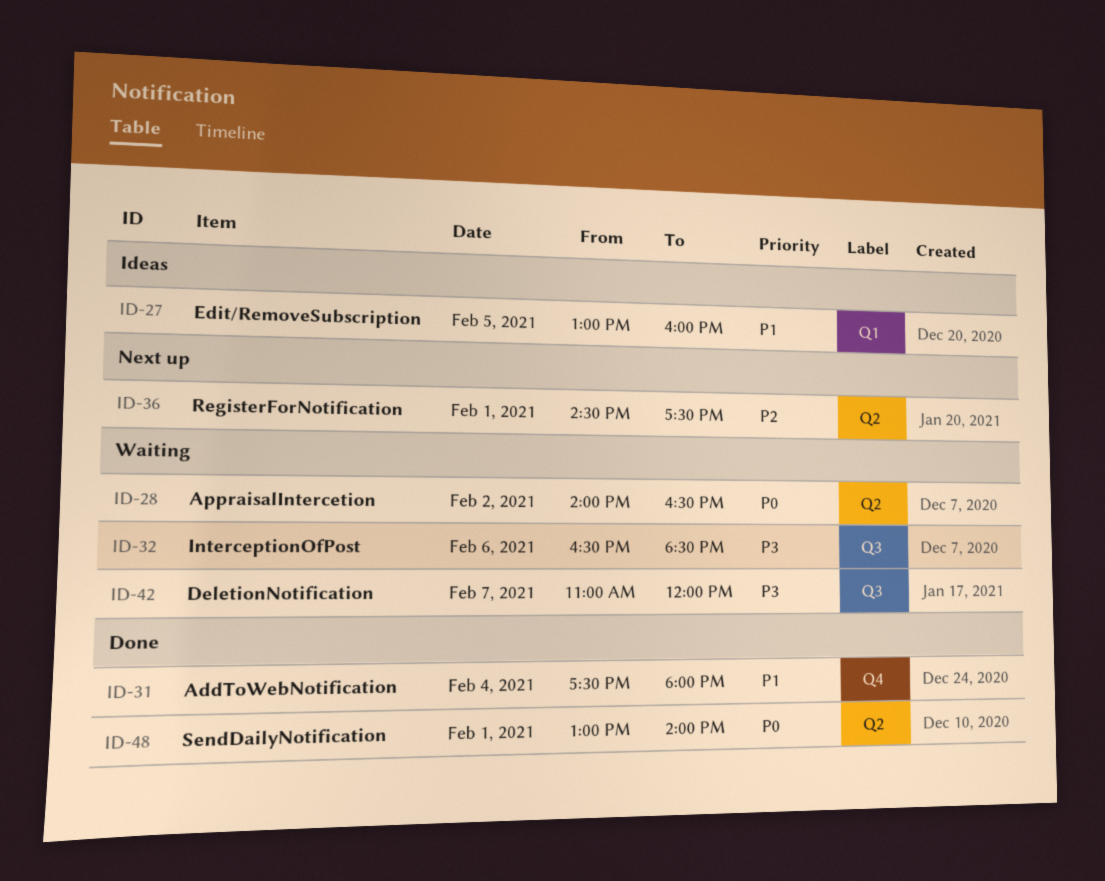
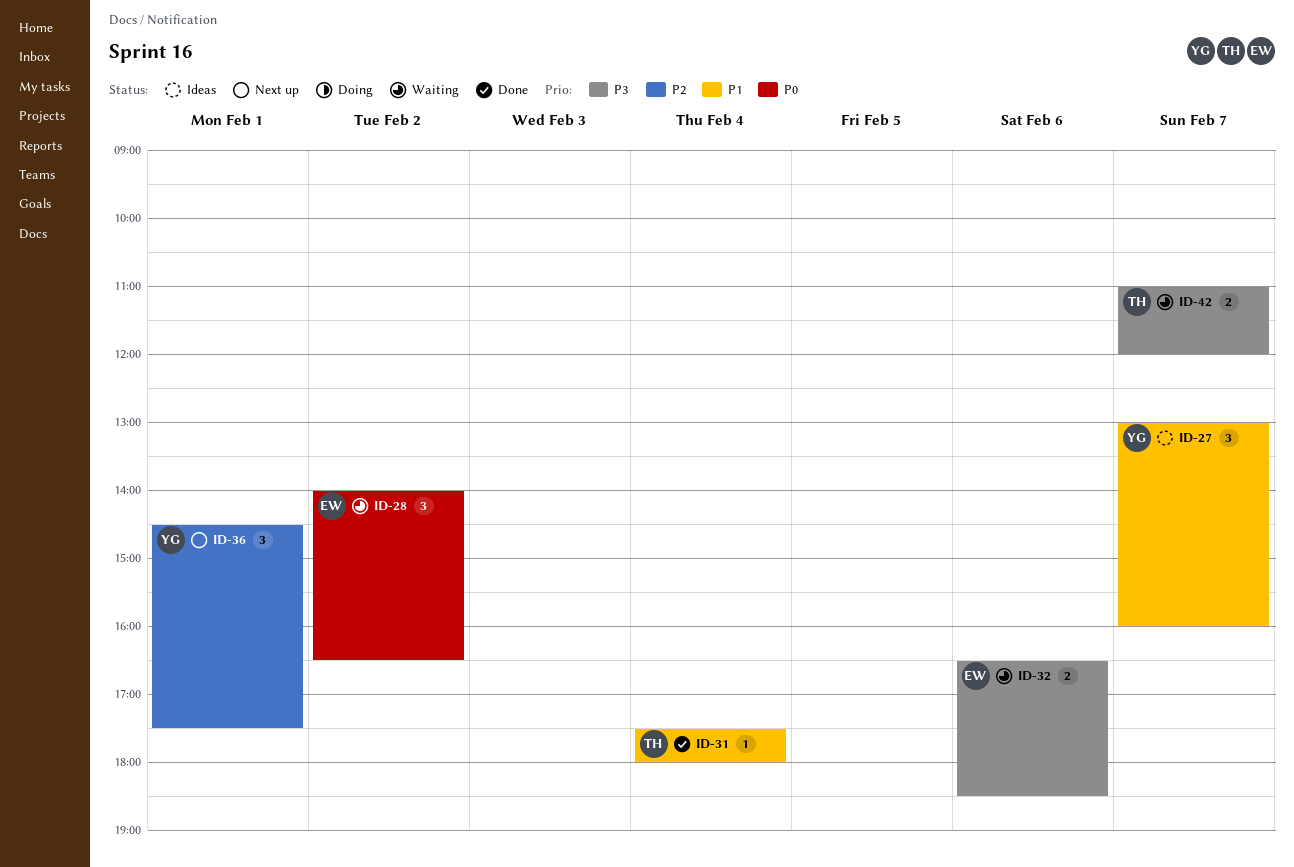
ID-27, day: Feb 5 -> Feb 7
ID-48: present -> none

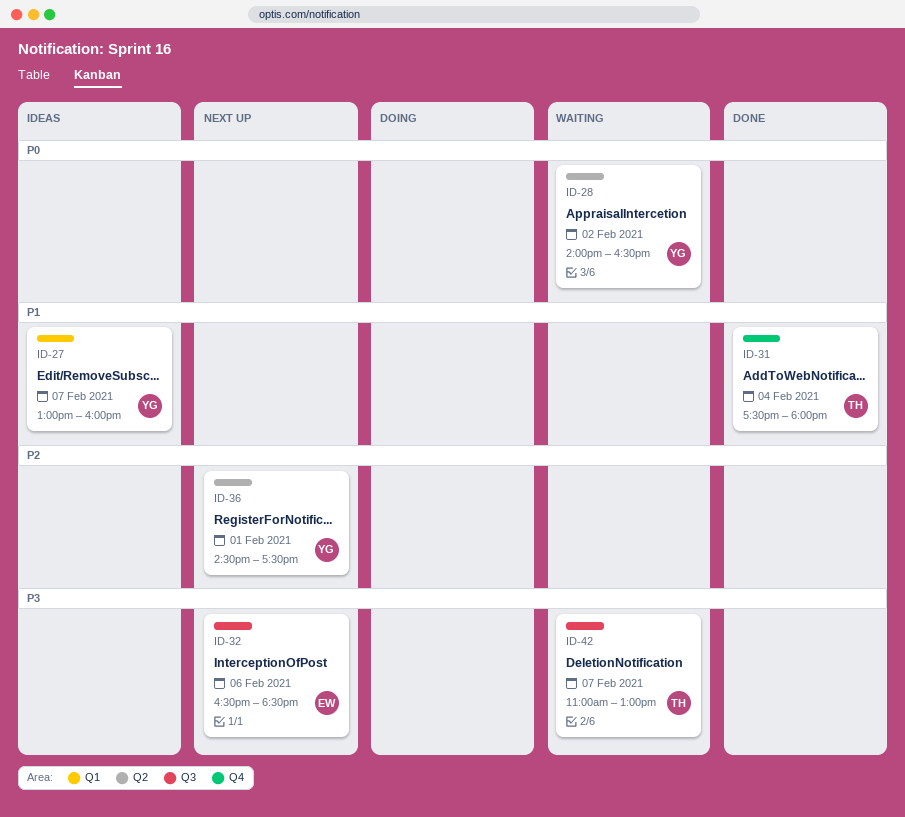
ID-28, owner: EW -> YG
ID-32, status: Waiting -> Next up
ID-42, ends: 12:00 -> 13:00

